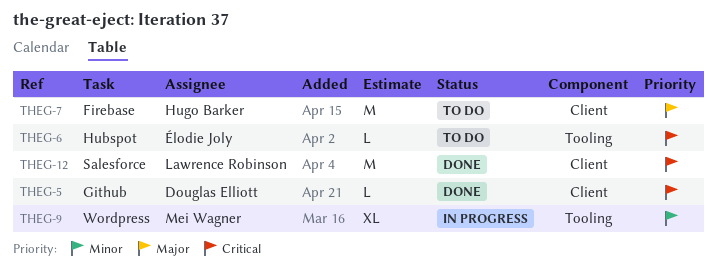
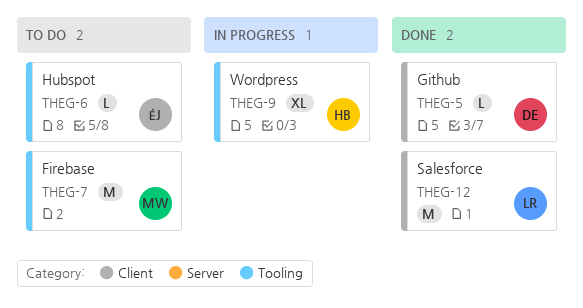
THEG-7, owner: Hugo Barker -> Mei Wagner
THEG-7, label: Client -> Tooling
THEG-9, owner: Mei Wagner -> Hugo Barker

